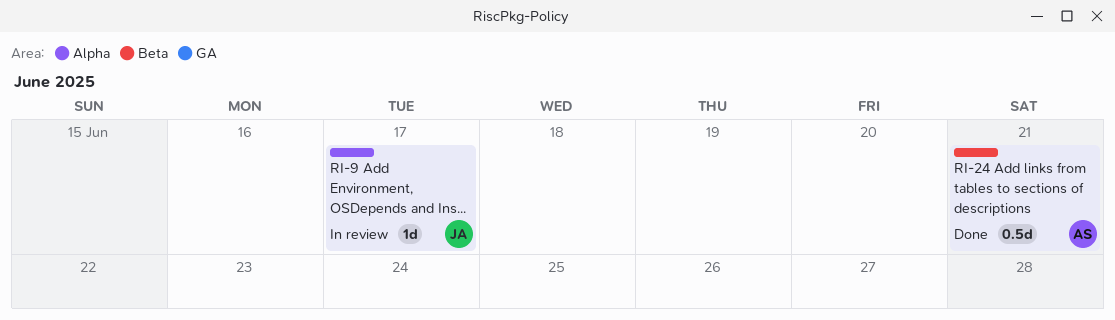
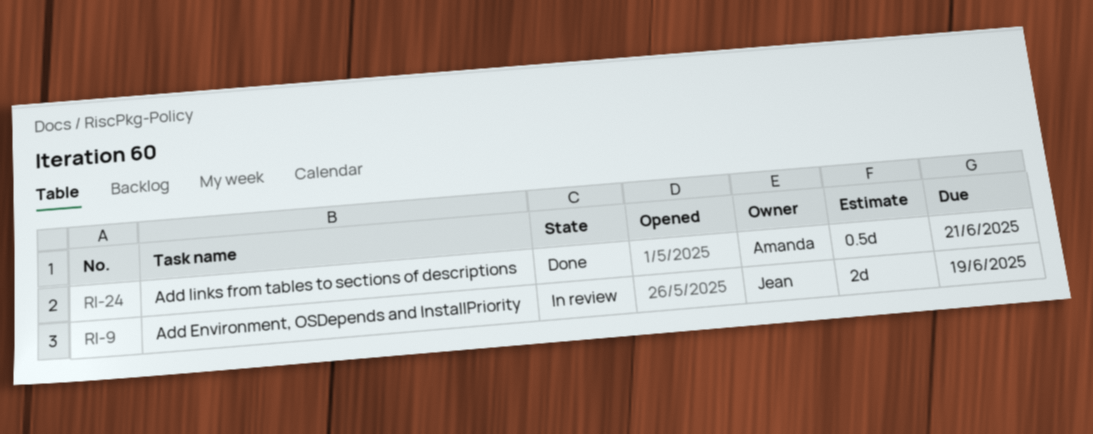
RI-9, estimate: 1d -> 2d
RI-9, due: Jun 17 -> Jun 19

